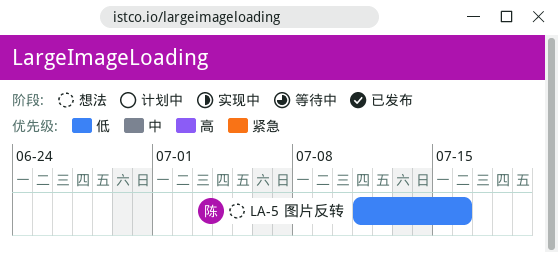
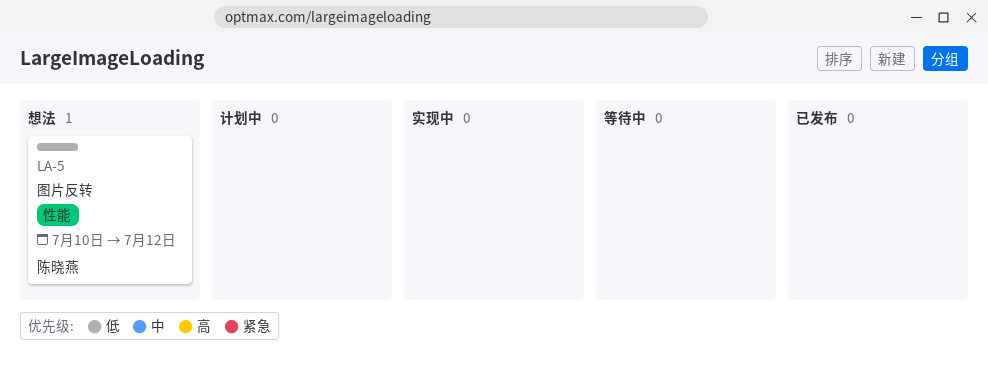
LA-5, start: Jul 11 -> Jul 10
LA-5, due: Jul 16 -> Jul 12

